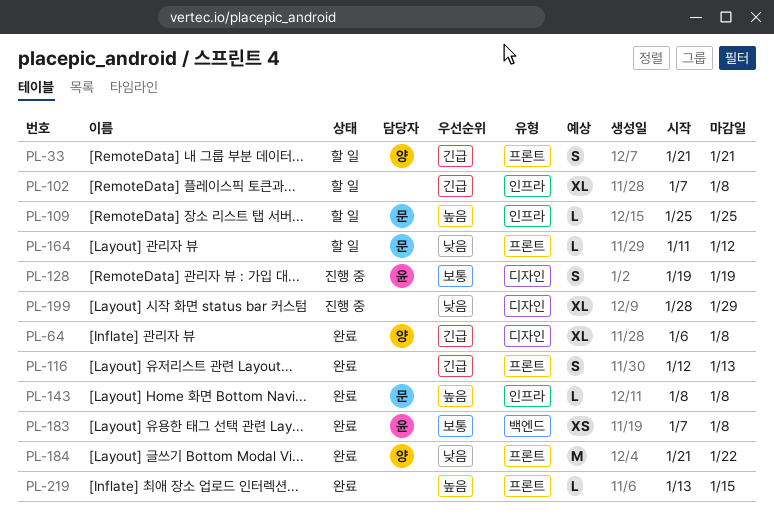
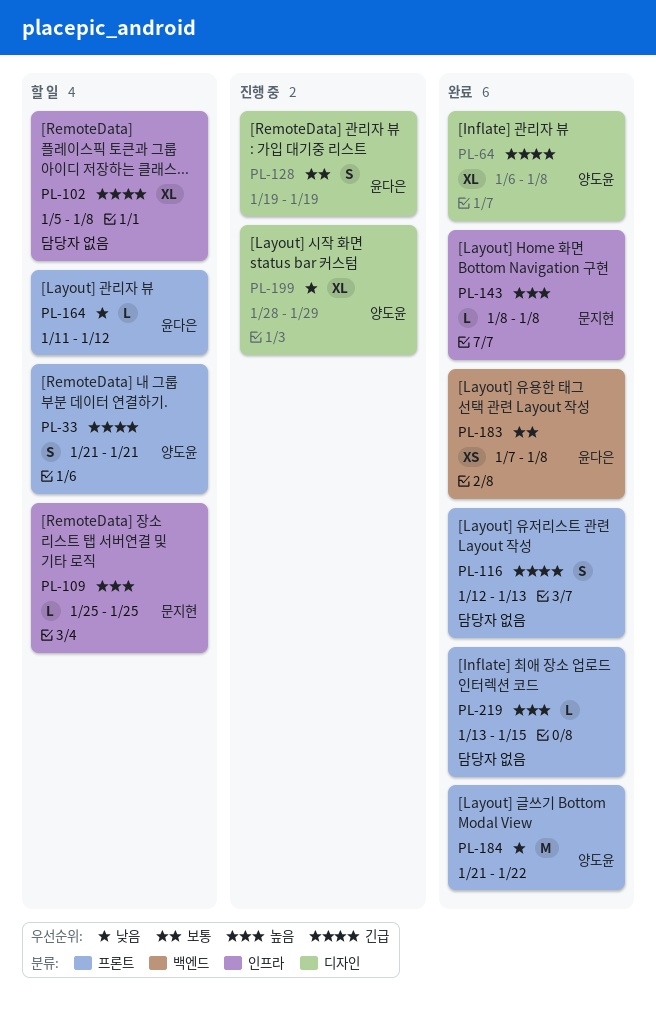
PL-102, start: Jan 7 -> Jan 5
PL-164, owner: 문지현 -> 윤다은
PL-199, owner: none -> 양도윤

